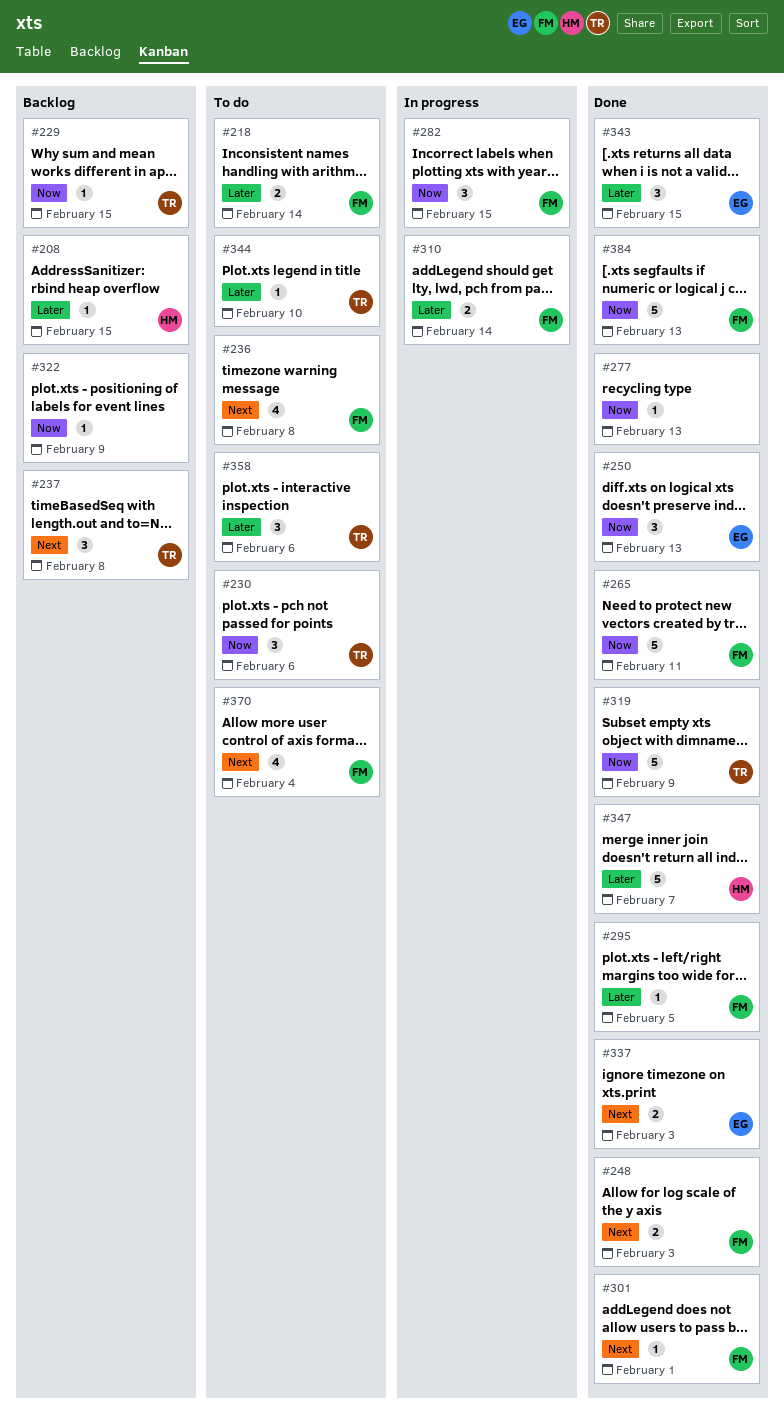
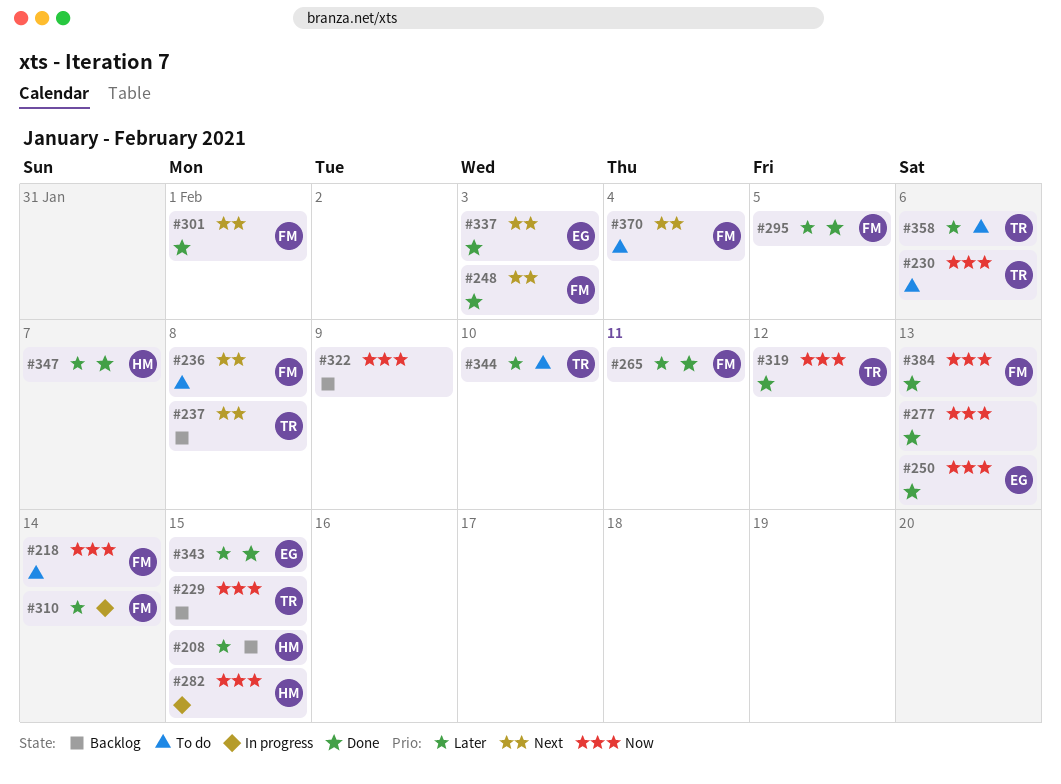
#218, priority: Later -> Now
#265, priority: Now -> Later
#282, owner: FM -> HM
#319, due: Feb 9 -> Feb 12

